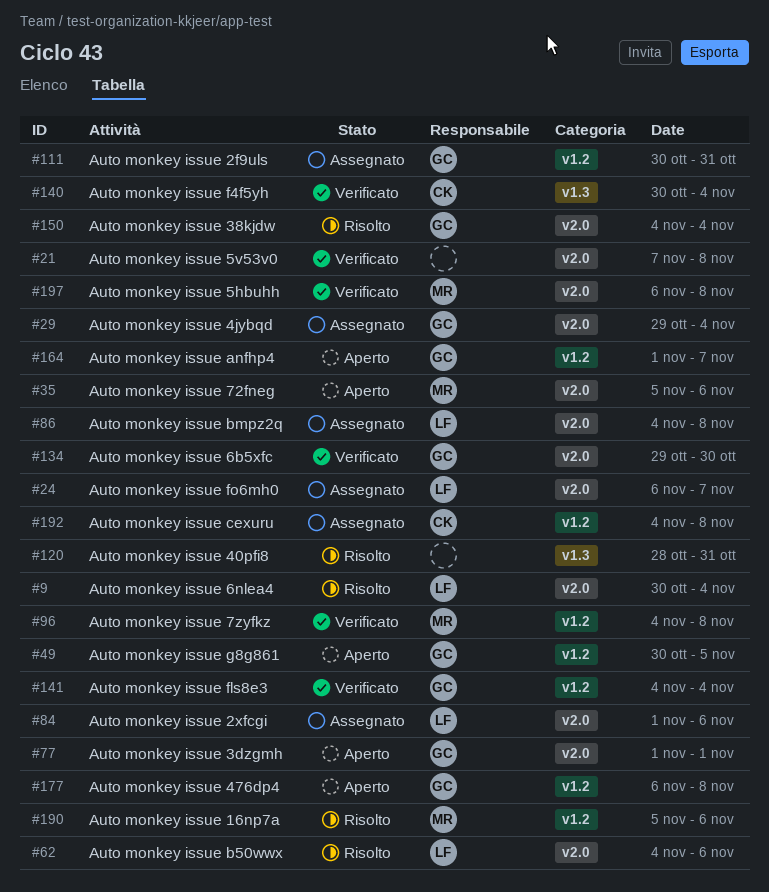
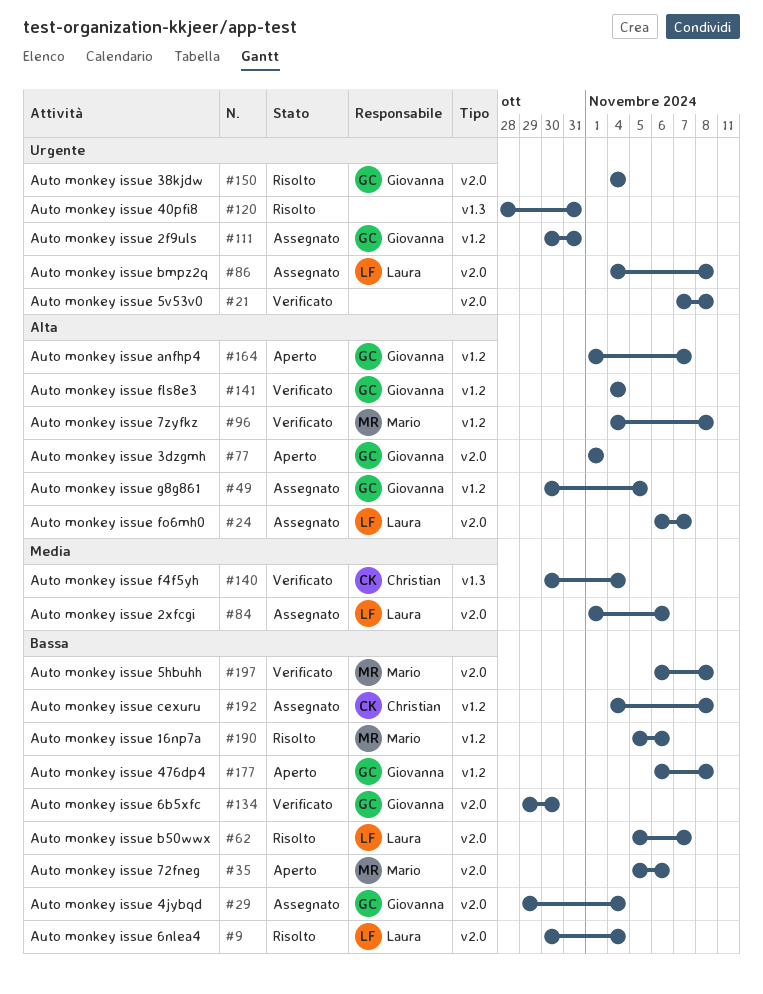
#49, status: Aperto -> Assegnato
#62, start: Nov 4 -> Nov 5
#62, due: Nov 6 -> Nov 7

